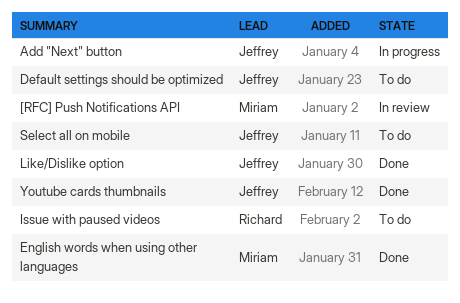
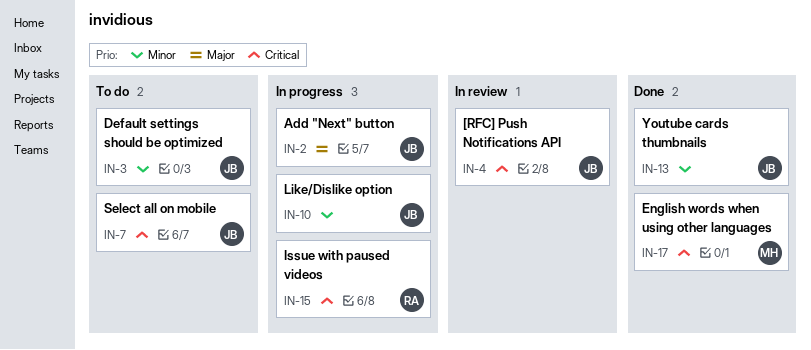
[RFC] Push Notifications API, owner: Miriam -> Jeffrey
Issue with paused videos, status: To do -> In progress
Like/Dislike option, status: Done -> In progress

